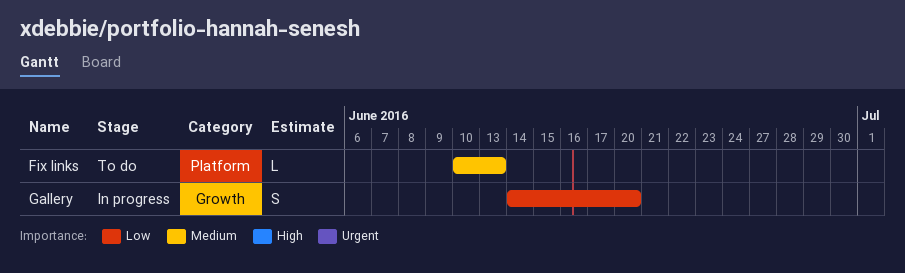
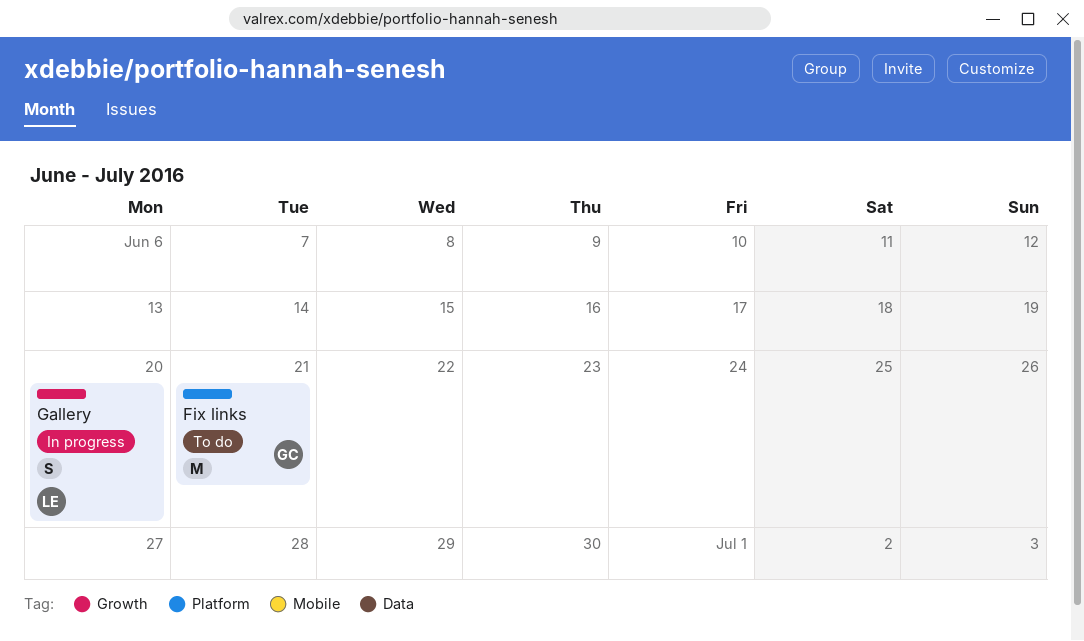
Fix links, estimate: L -> M
Fix links, due: Jun 13 -> Jun 21

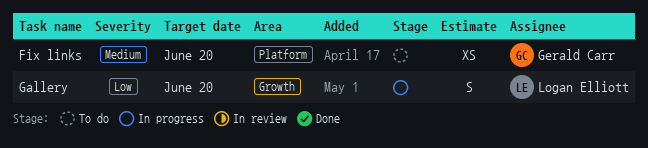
Fix links, estimate: M -> XS
Fix links, due: Jun 21 -> Jun 20

